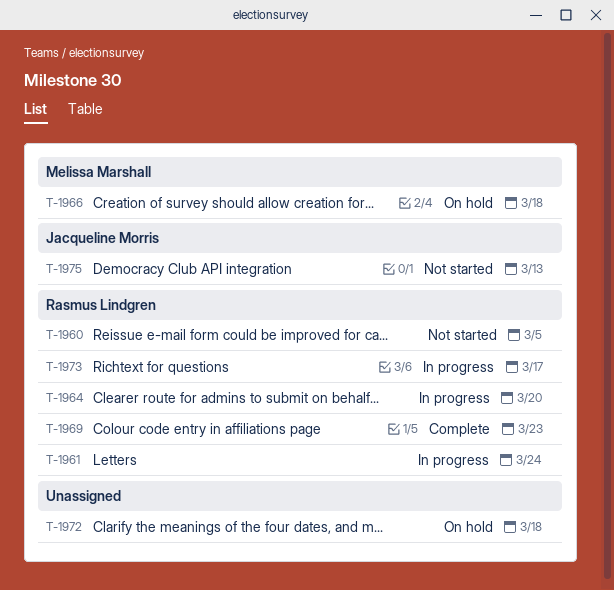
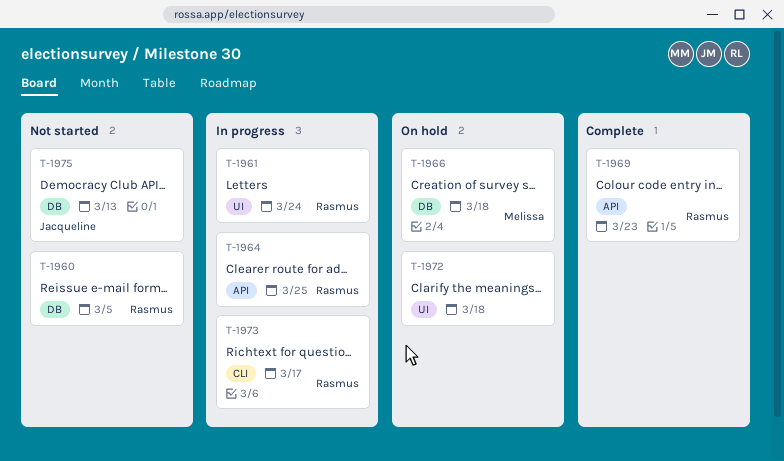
T-1964, due: Mar 20 -> Mar 25

